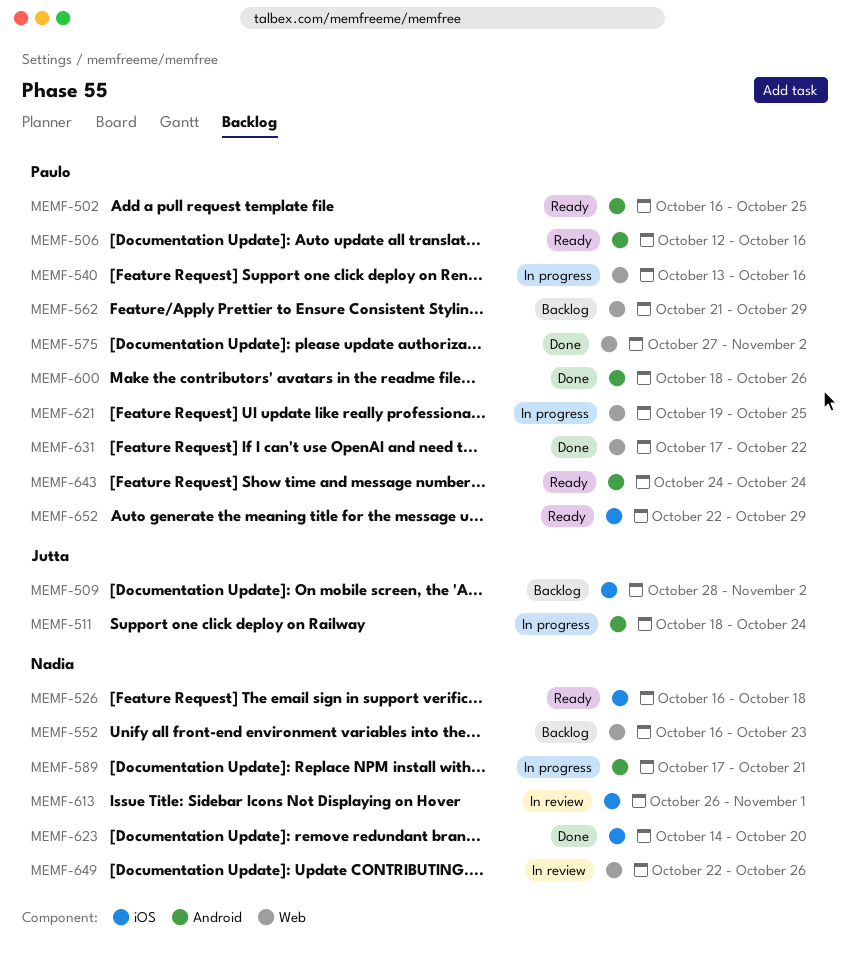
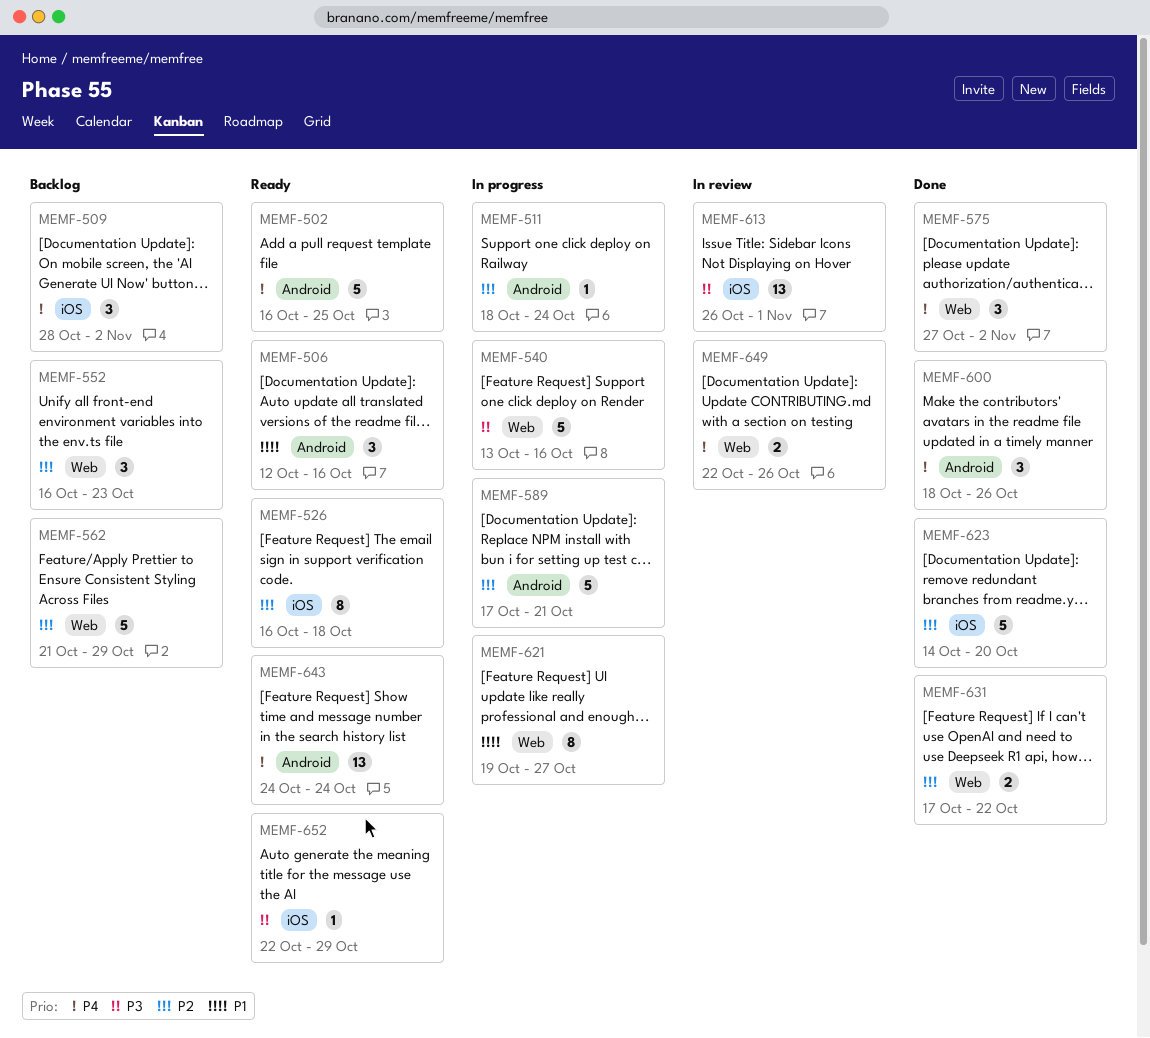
MEMF-621, due: Oct 25 -> Oct 27

